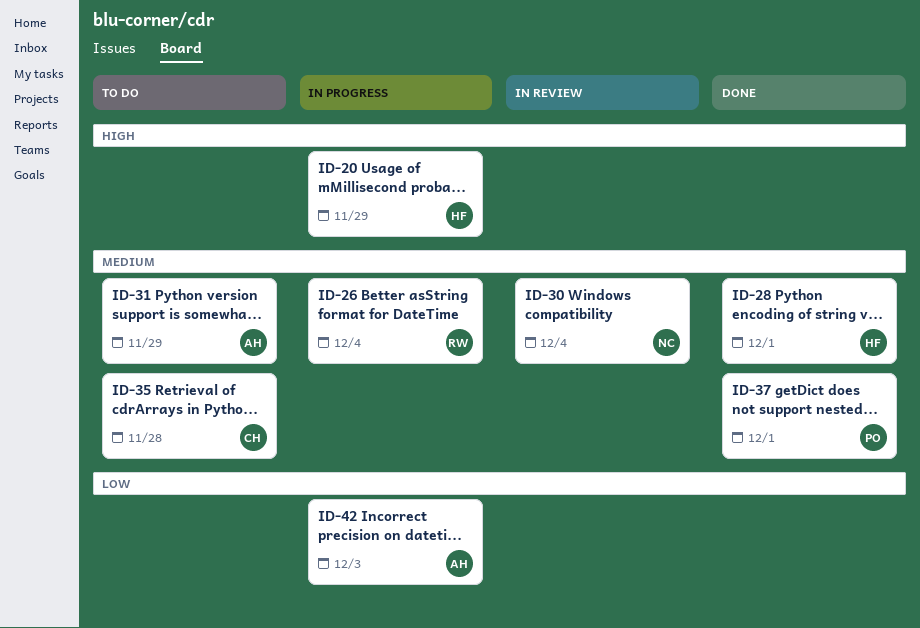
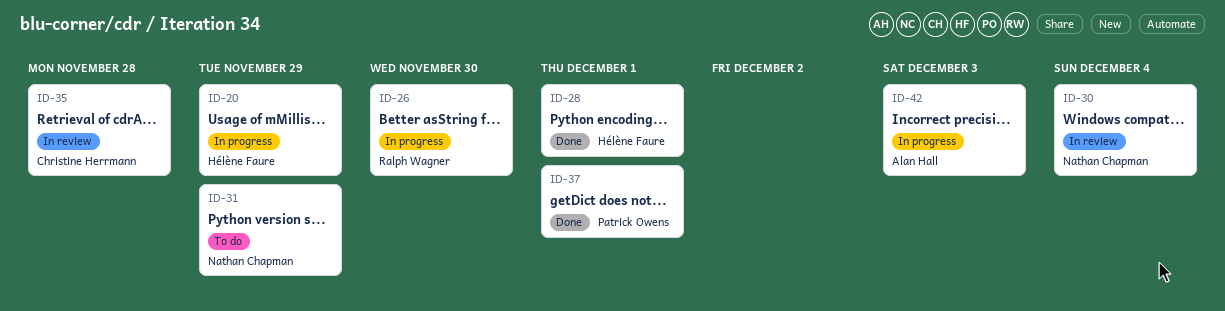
ID-26, due: Dec 4 -> Nov 30
ID-31, owner: Alan Hall -> Nathan Chapman
ID-35, status: To do -> In review

